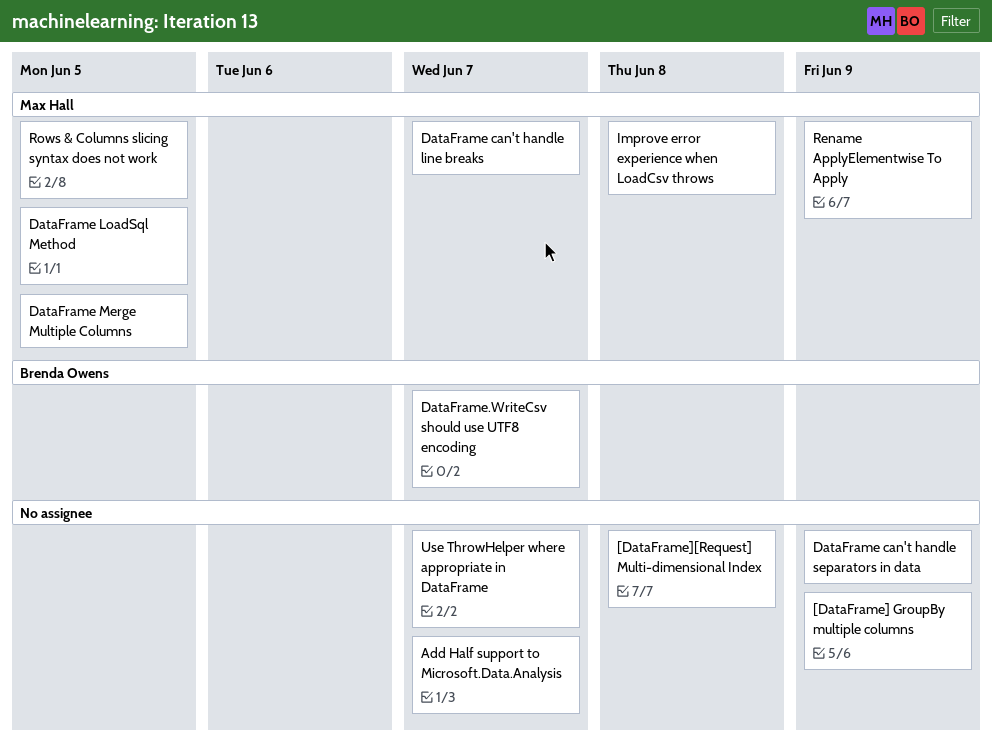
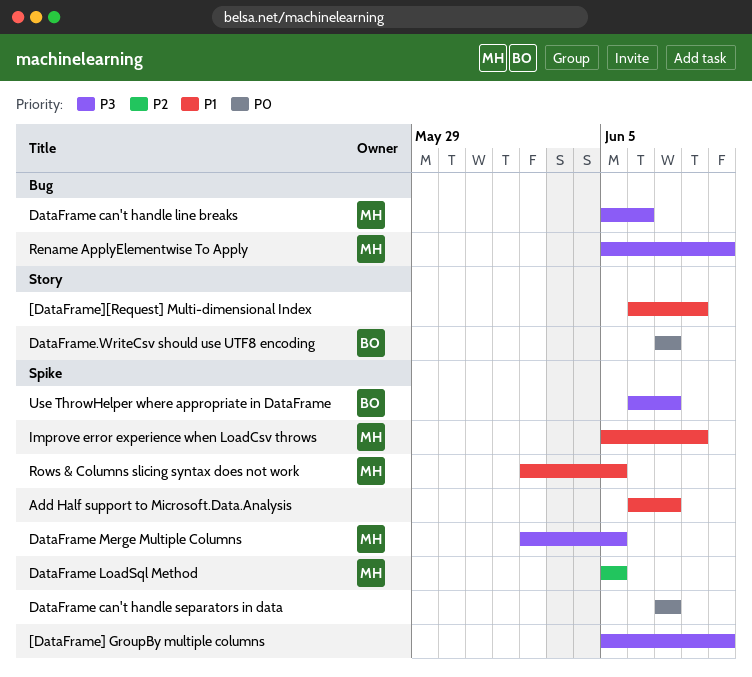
DataFrame can't handle line breaks, due: Jun 7 -> Jun 6
DataFrame can't handle separators in data, due: Jun 9 -> Jun 7
Use ThrowHelper where appropriate in DataFrame, owner: none -> Brenda Owens

